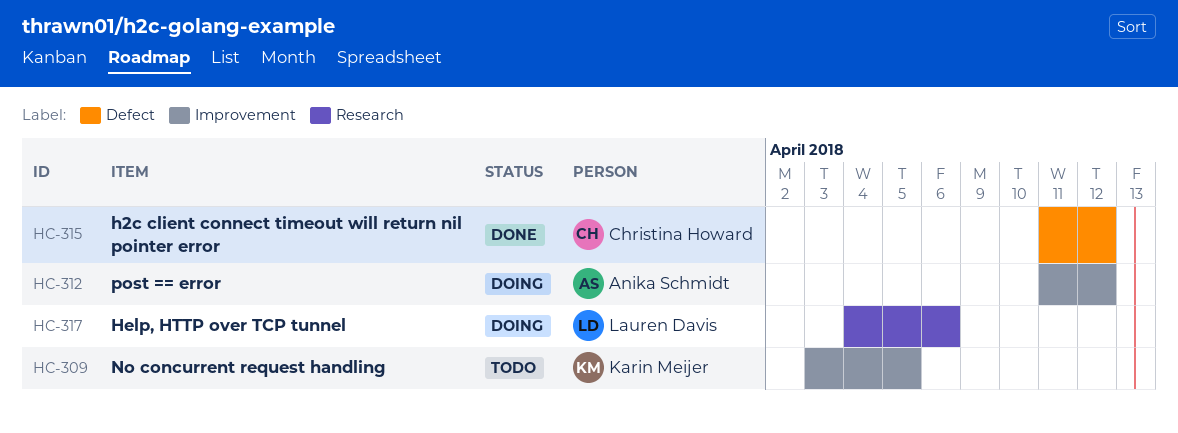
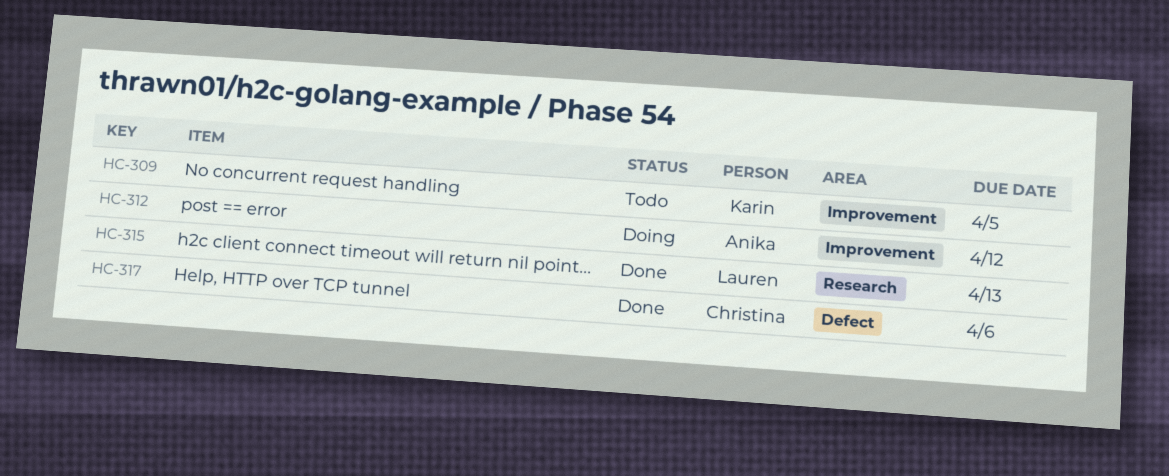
HC-315, owner: Christina Howard -> Lauren Davis
HC-315, label: Defect -> Research
HC-315, due: Apr 12 -> Apr 13
HC-317, status: Doing -> Done
HC-317, owner: Lauren Davis -> Christina Howard
HC-317, label: Research -> Defect

